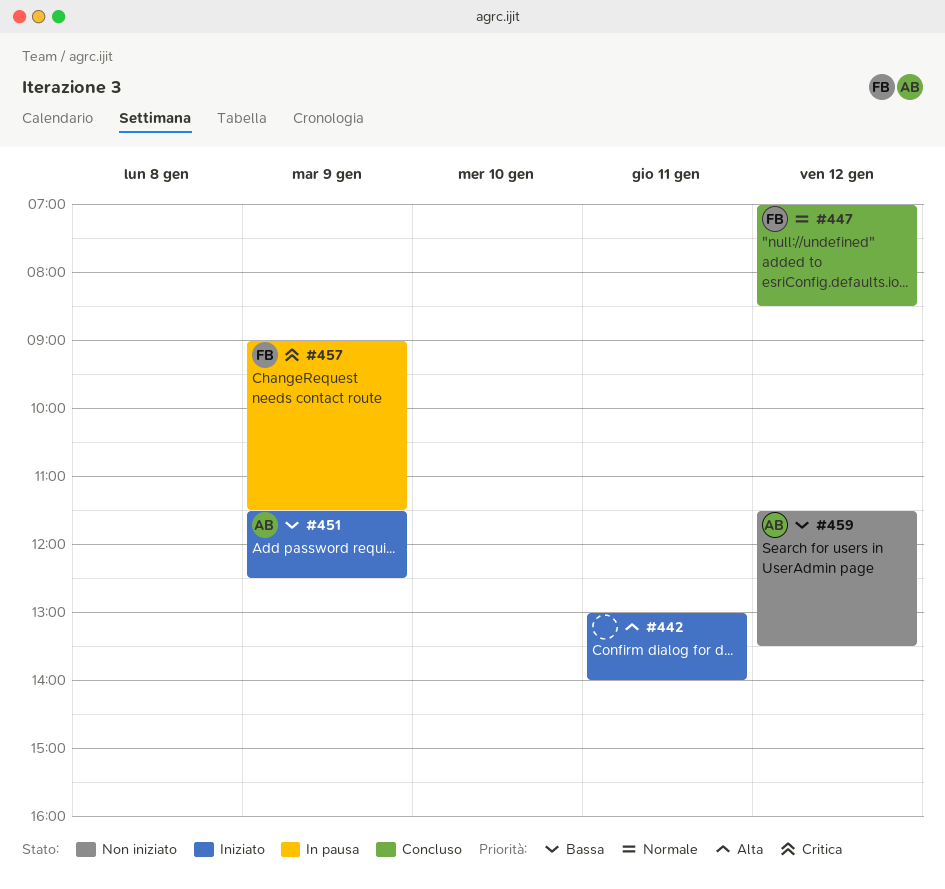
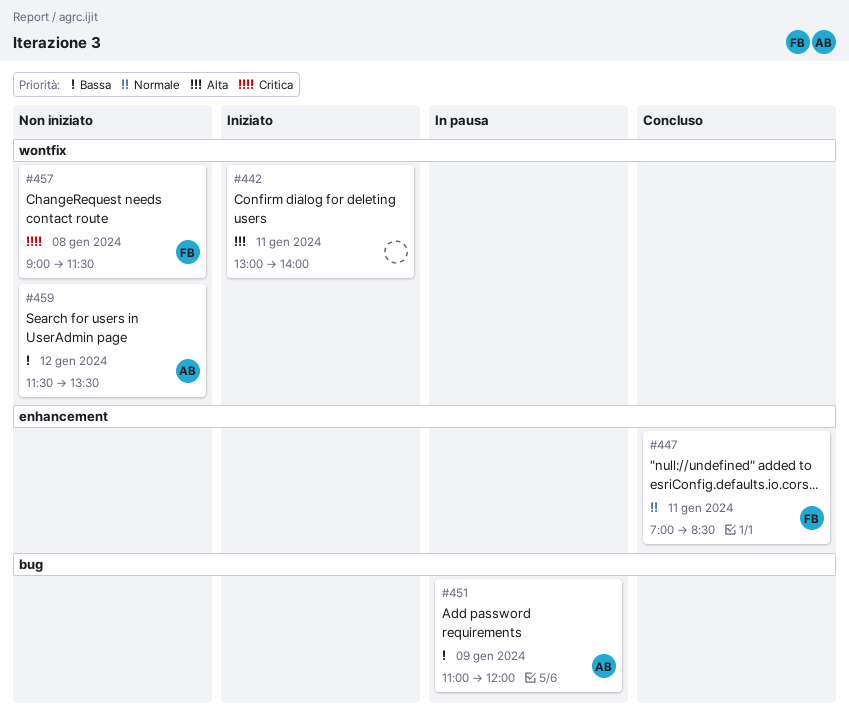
#447, day: Jan 12 -> Jan 11
#451, status: Iniziato -> In pausa
#451, begins: 11:30 -> 11:00
#451, ends: 12:30 -> 12:00
#457, status: In pausa -> Non iniziato
#457, day: Jan 9 -> Jan 8

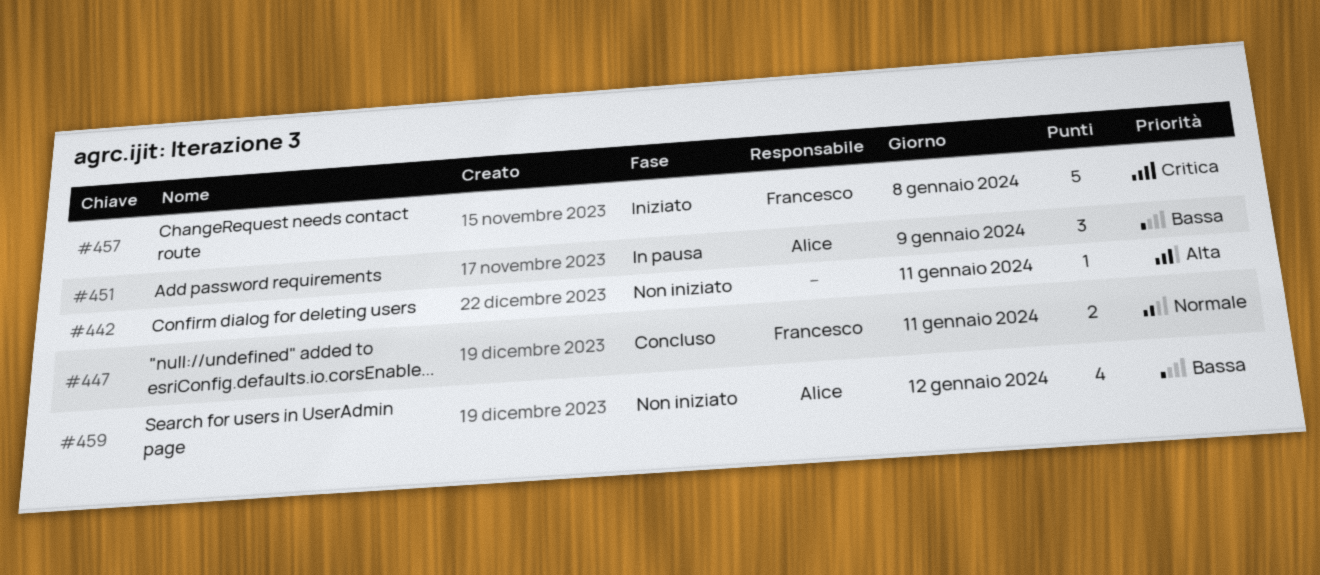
#442, status: Iniziato -> Non iniziato
#457, status: Non iniziato -> Iniziato

